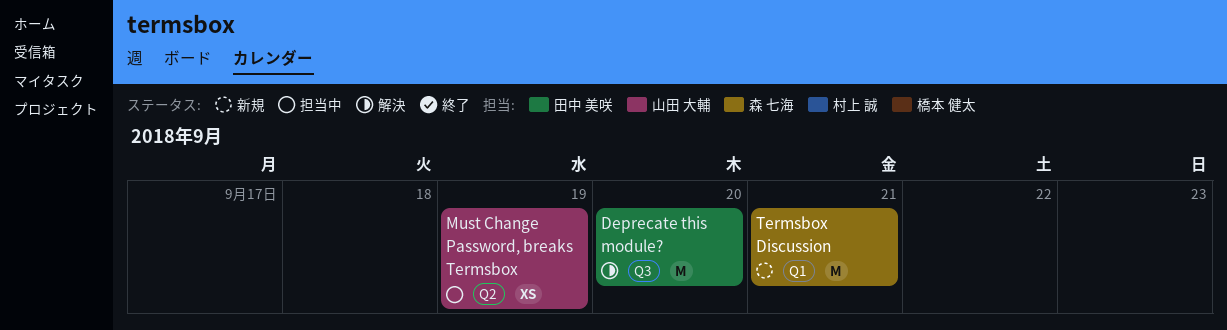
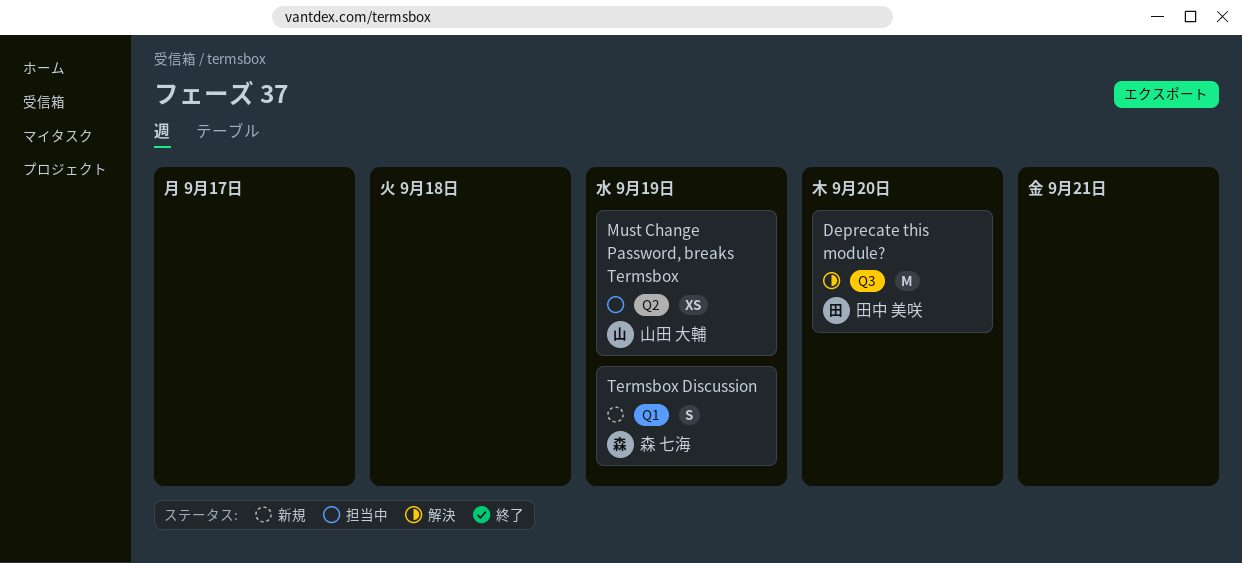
Termsbox Discussion, estimate: M -> S
Termsbox Discussion, due: Sep 21 -> Sep 19

